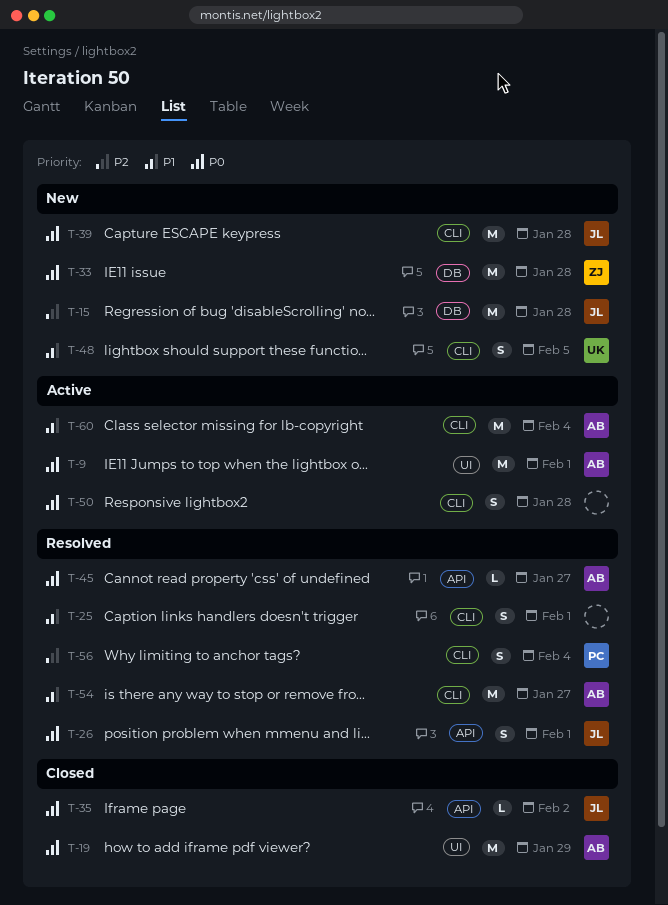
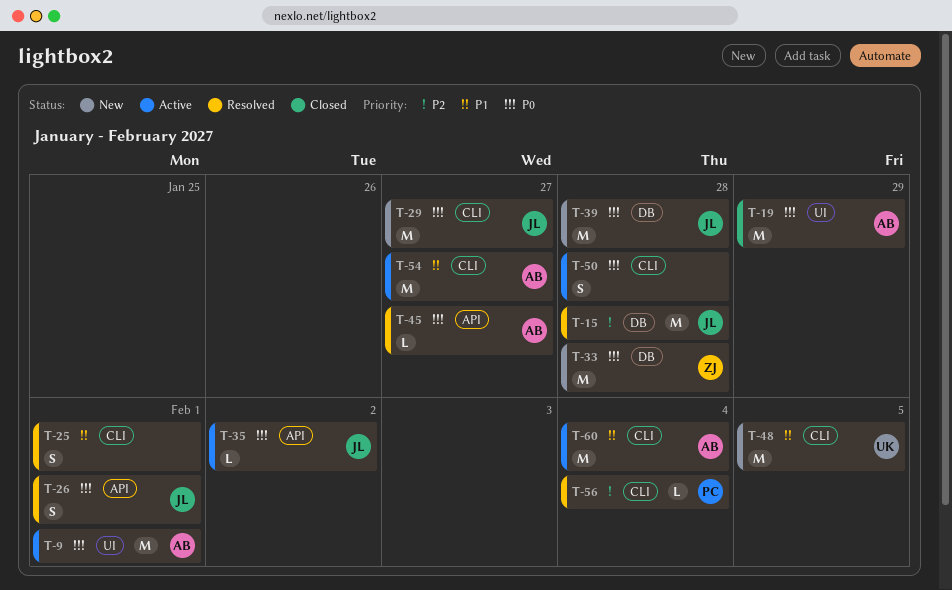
T-15, status: New -> Resolved
T-29: none -> present
T-35, status: Closed -> Active
T-39, label: CLI -> DB
T-48, estimate: S -> M
T-54, status: Resolved -> Active
T-56, estimate: S -> L

